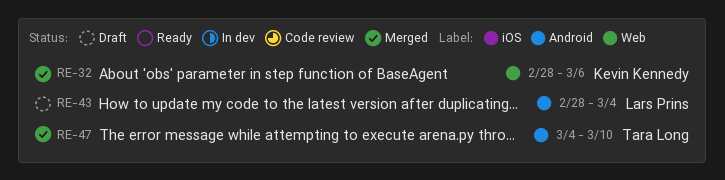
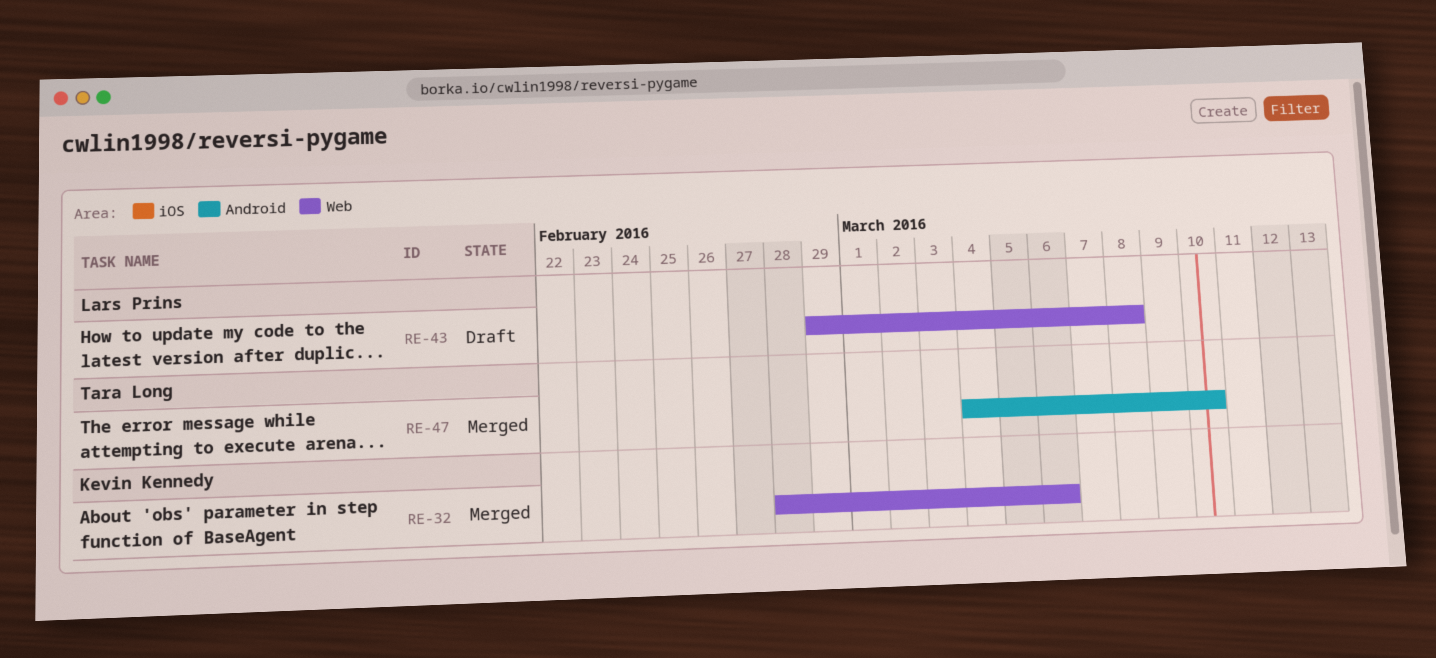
RE-43, label: Android -> Web
RE-43, start: Feb 28 -> Feb 29
RE-43, due: Mar 4 -> Mar 8

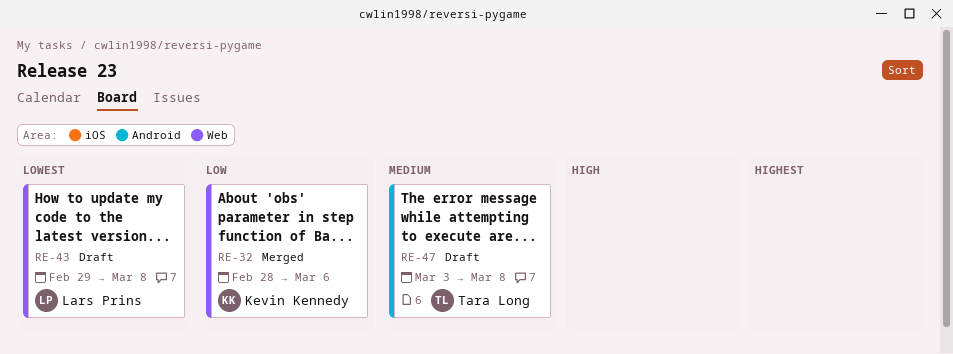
RE-47, status: Merged -> Draft
RE-47, start: Mar 4 -> Mar 3
RE-47, due: Mar 10 -> Mar 8

